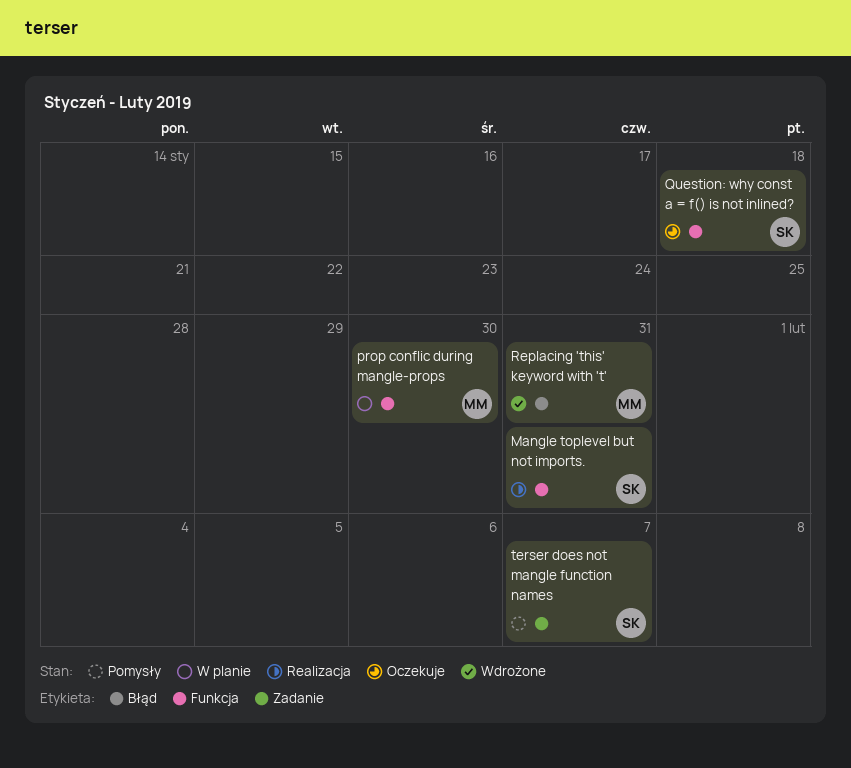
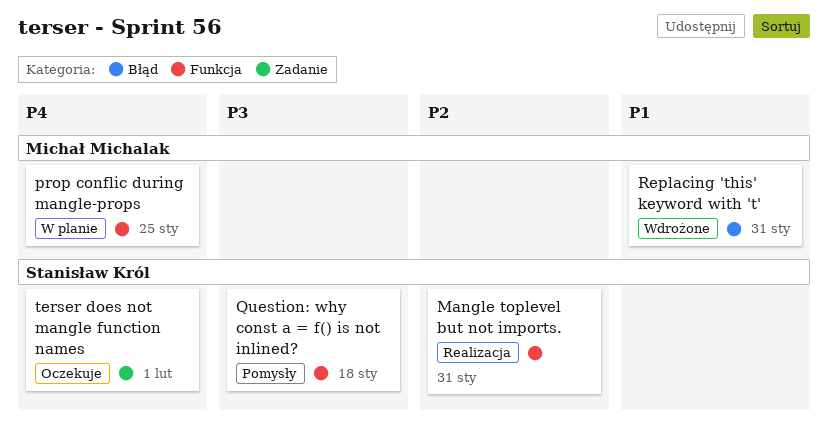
prop conflic during mangle-props, due: Jan 30 -> Jan 25
Question: why const a = f() is not inlined?, status: Oczekuje -> Pomysły
terser does not mangle function names, status: Pomysły -> Oczekuje
terser does not mangle function names, due: Feb 7 -> Feb 1

